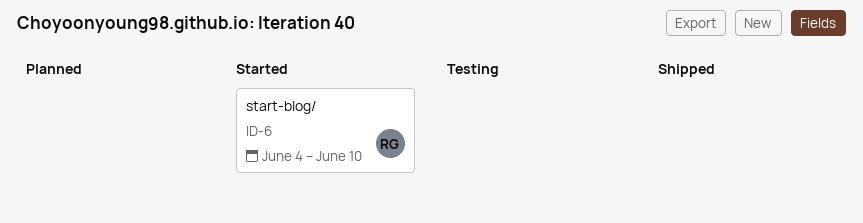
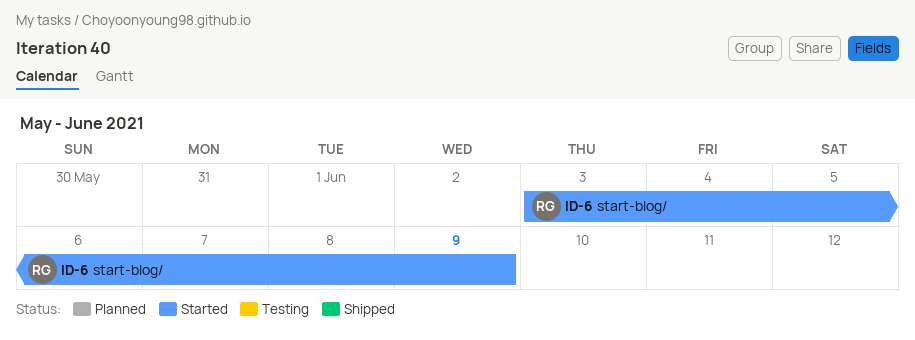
ID-6, start: Jun 4 -> Jun 3
ID-6, due: Jun 10 -> Jun 9

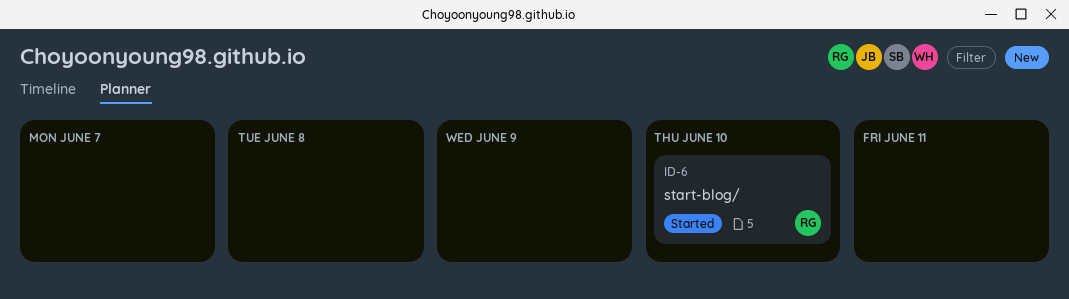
ID-6, due: Jun 9 -> Jun 10

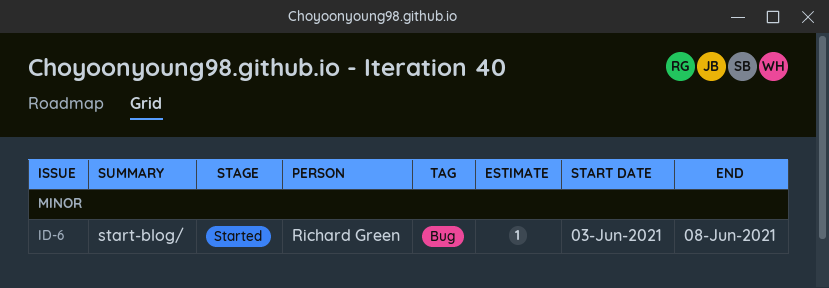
ID-6, due: Jun 10 -> Jun 8

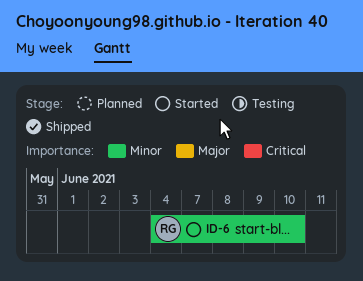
ID-6, start: Jun 3 -> Jun 4
ID-6, due: Jun 8 -> Jun 10

